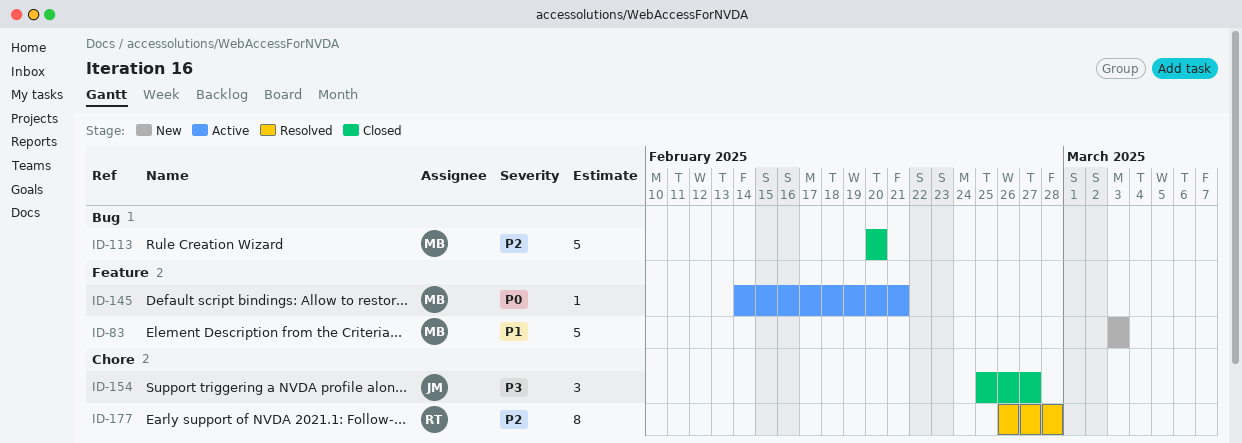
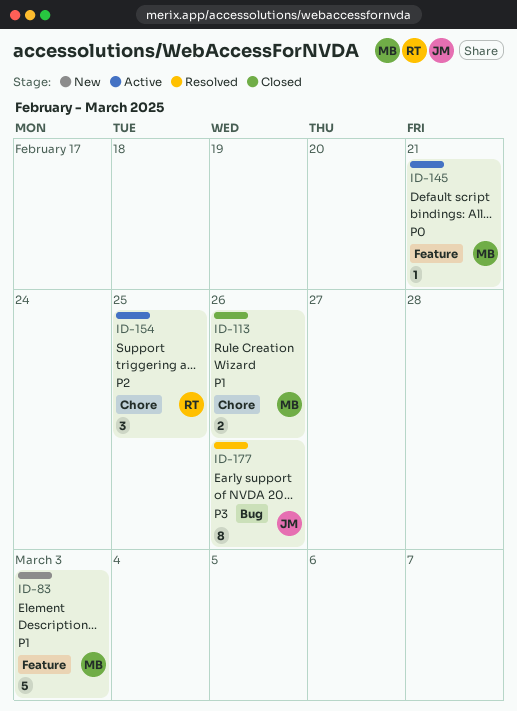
ID-113, priority: P2 -> P1
ID-113, label: Bug -> Chore
ID-113, estimate: 5 -> 2
ID-113, due: Feb 20 -> Feb 26
ID-154, status: Closed -> Active
ID-154, owner: JM -> RT
ID-154, priority: P3 -> P2
ID-154, due: Feb 27 -> Feb 25
ID-177, owner: RT -> JM
ID-177, priority: P2 -> P3
ID-177, label: Chore -> Bug
ID-177, due: Feb 28 -> Feb 26

